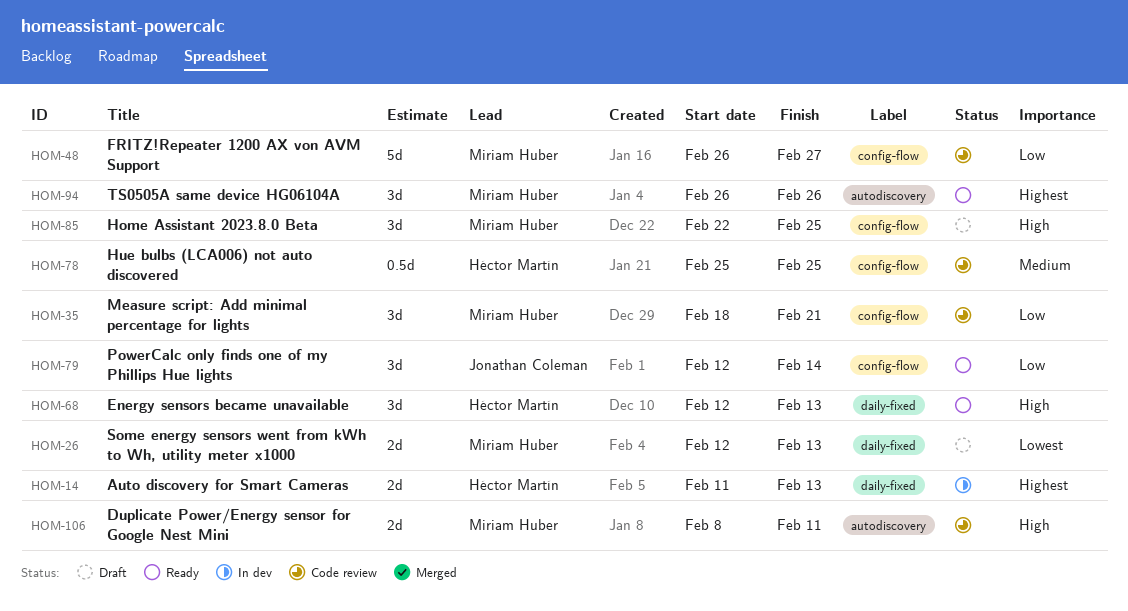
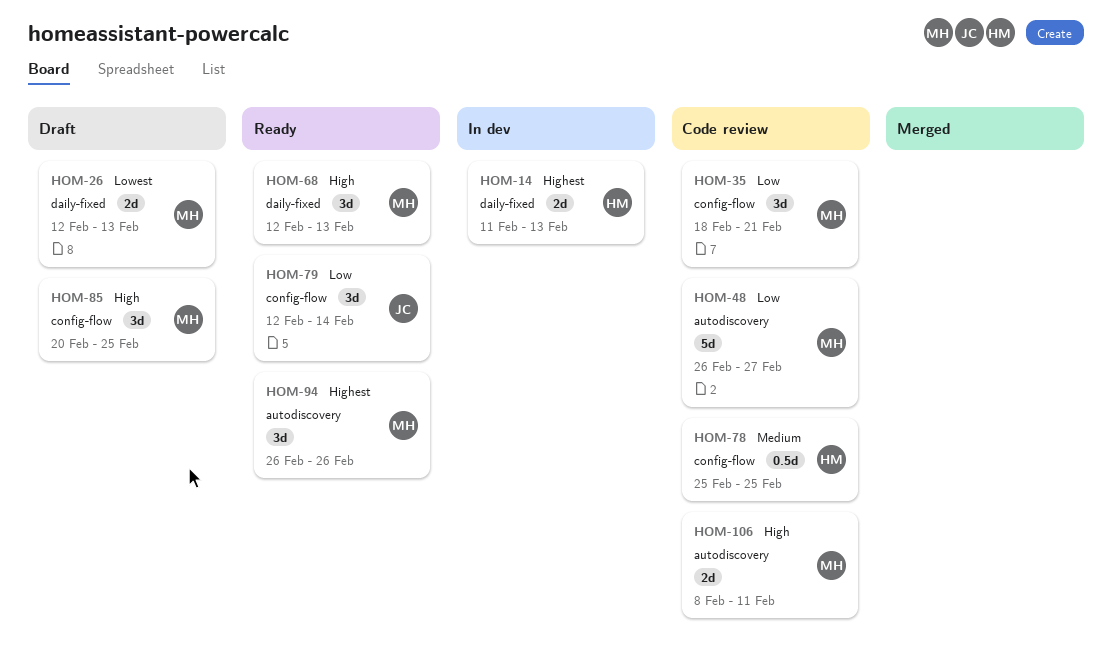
HOM-48, label: config-flow -> autodiscovery
HOM-68, owner: Héctor Martín -> Miriam Huber
HOM-85, start: Feb 22 -> Feb 20

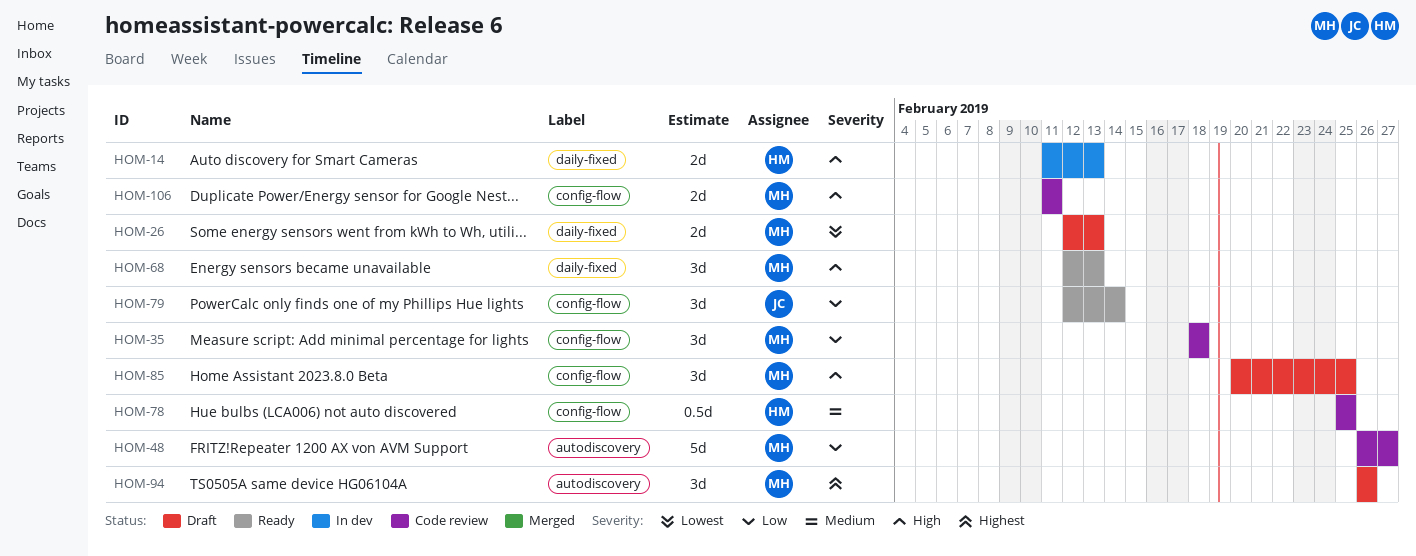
HOM-14, priority: Highest -> High
HOM-35, due: Feb 21 -> Feb 18
HOM-94, status: Ready -> Draft
HOM-106, label: autodiscovery -> config-flow
HOM-106, start: Feb 8 -> Feb 11

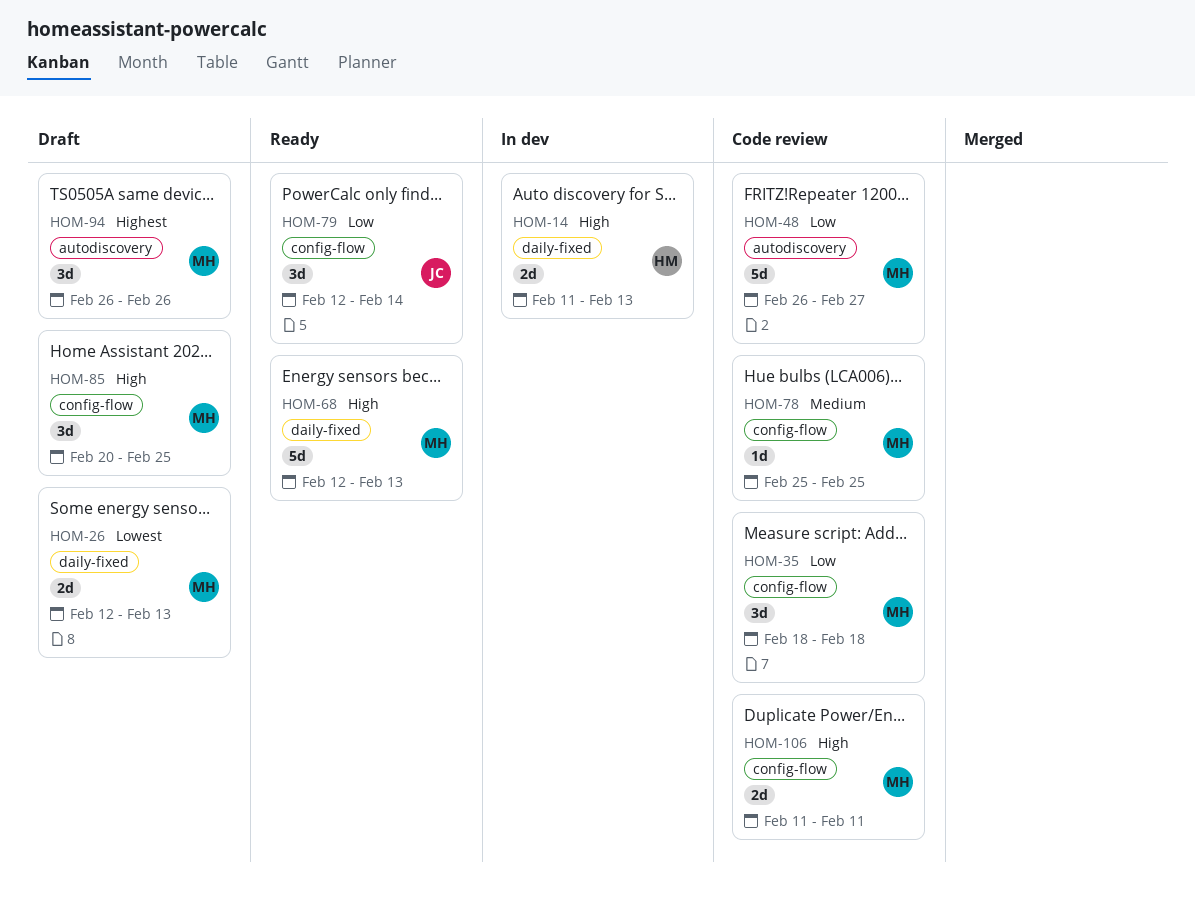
HOM-68, estimate: 3d -> 5d
HOM-78, owner: HM -> MH
HOM-78, estimate: 0.5d -> 1d

